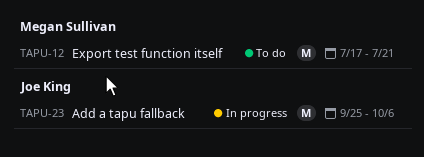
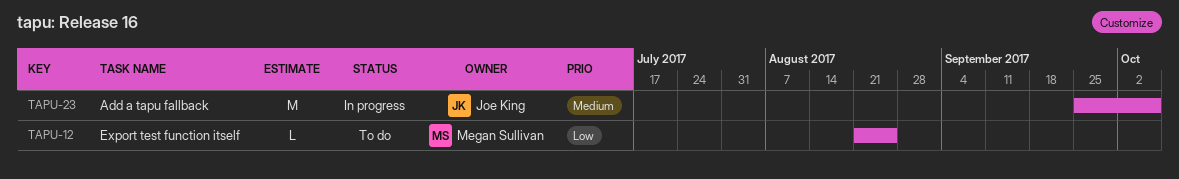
TAPU-12, estimate: M -> L
TAPU-12, start: Jul 17 -> Aug 21
TAPU-12, due: Jul 21 -> Aug 25

